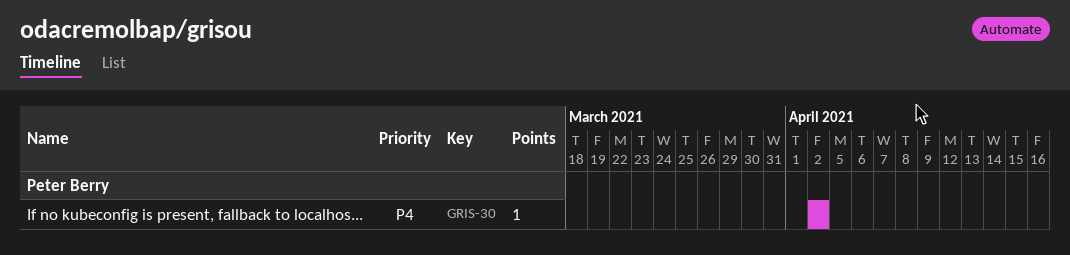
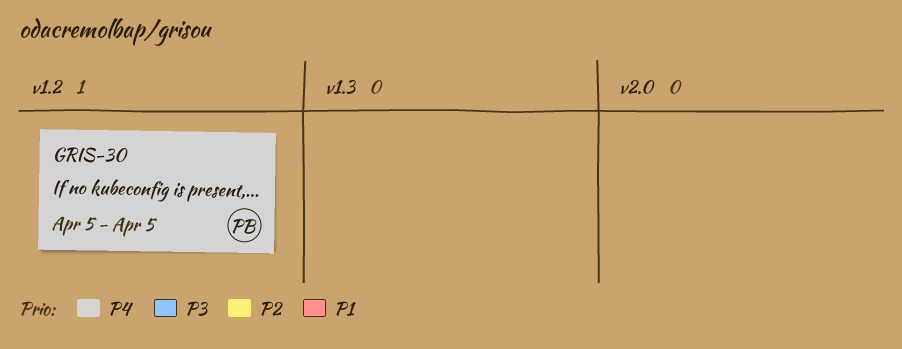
GRIS-30, start: Apr 2 -> Apr 5
GRIS-30, due: Apr 2 -> Apr 5

